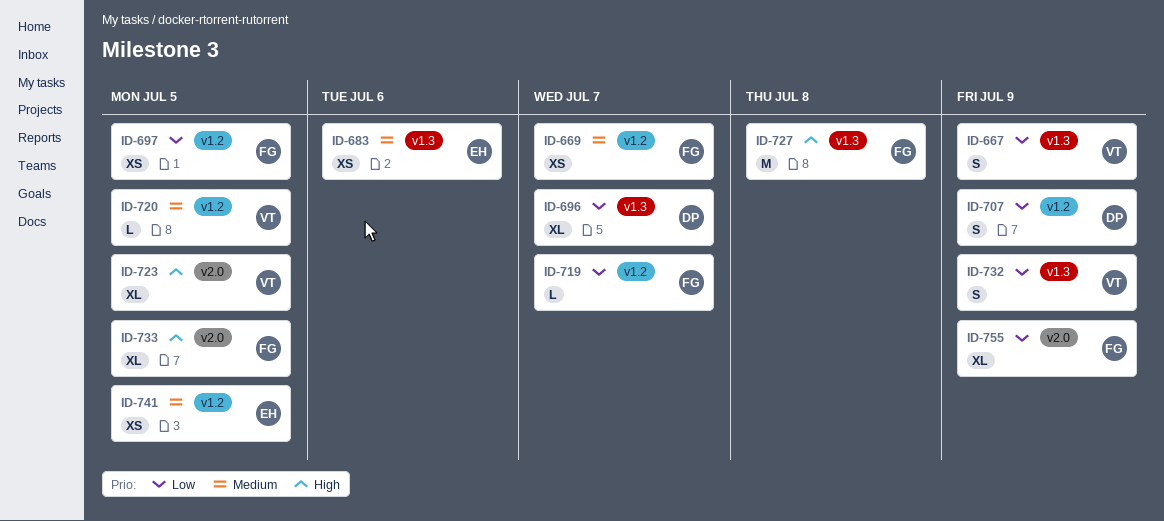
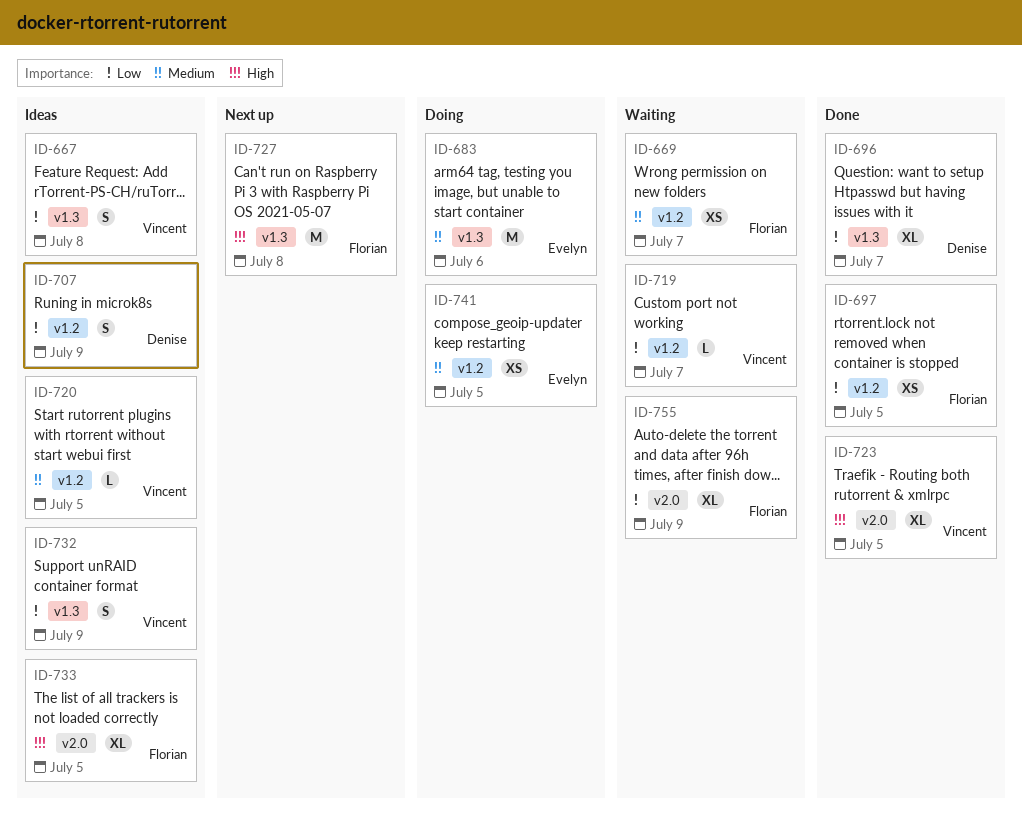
ID-667, due: Jul 9 -> Jul 8
ID-683, estimate: XS -> M
ID-719, owner: Florian -> Vincent

